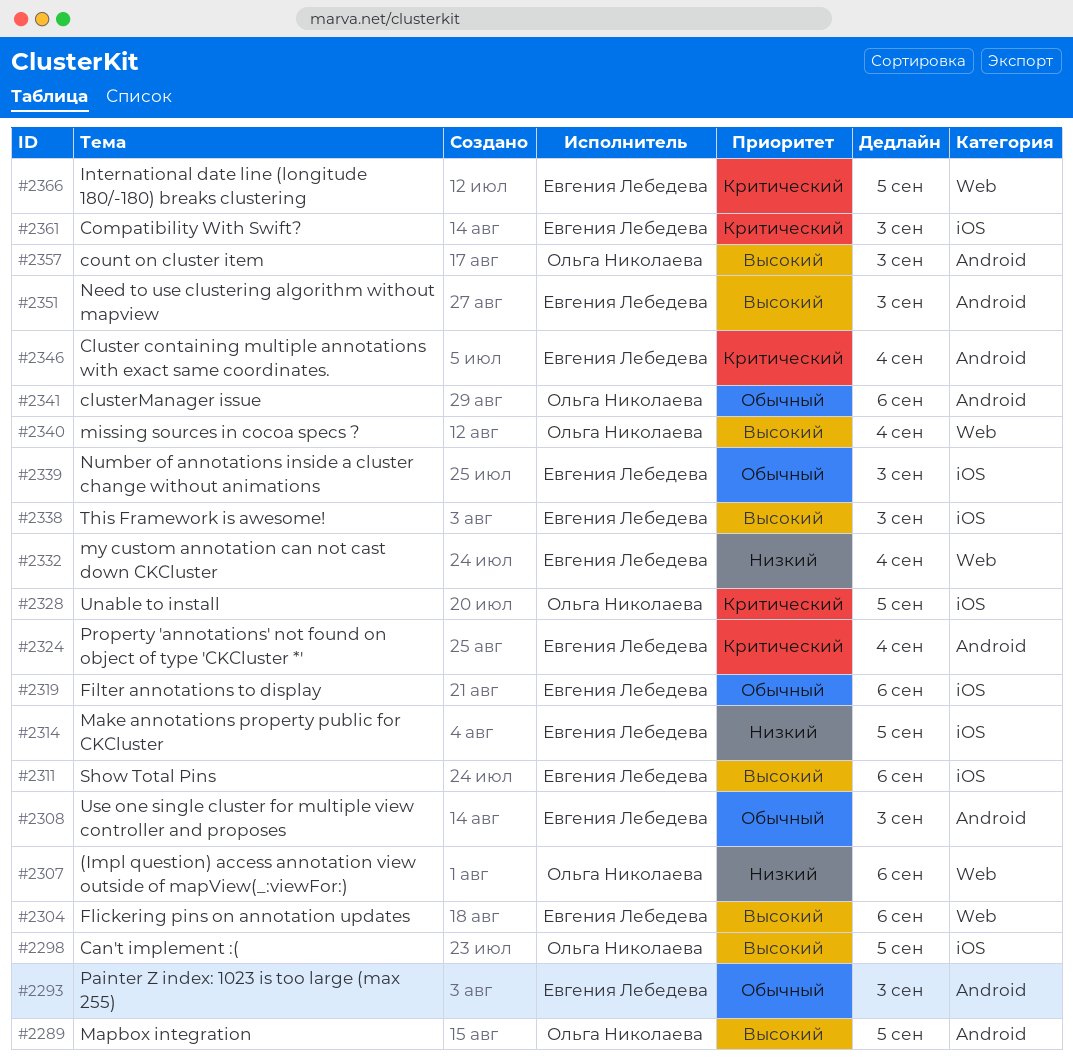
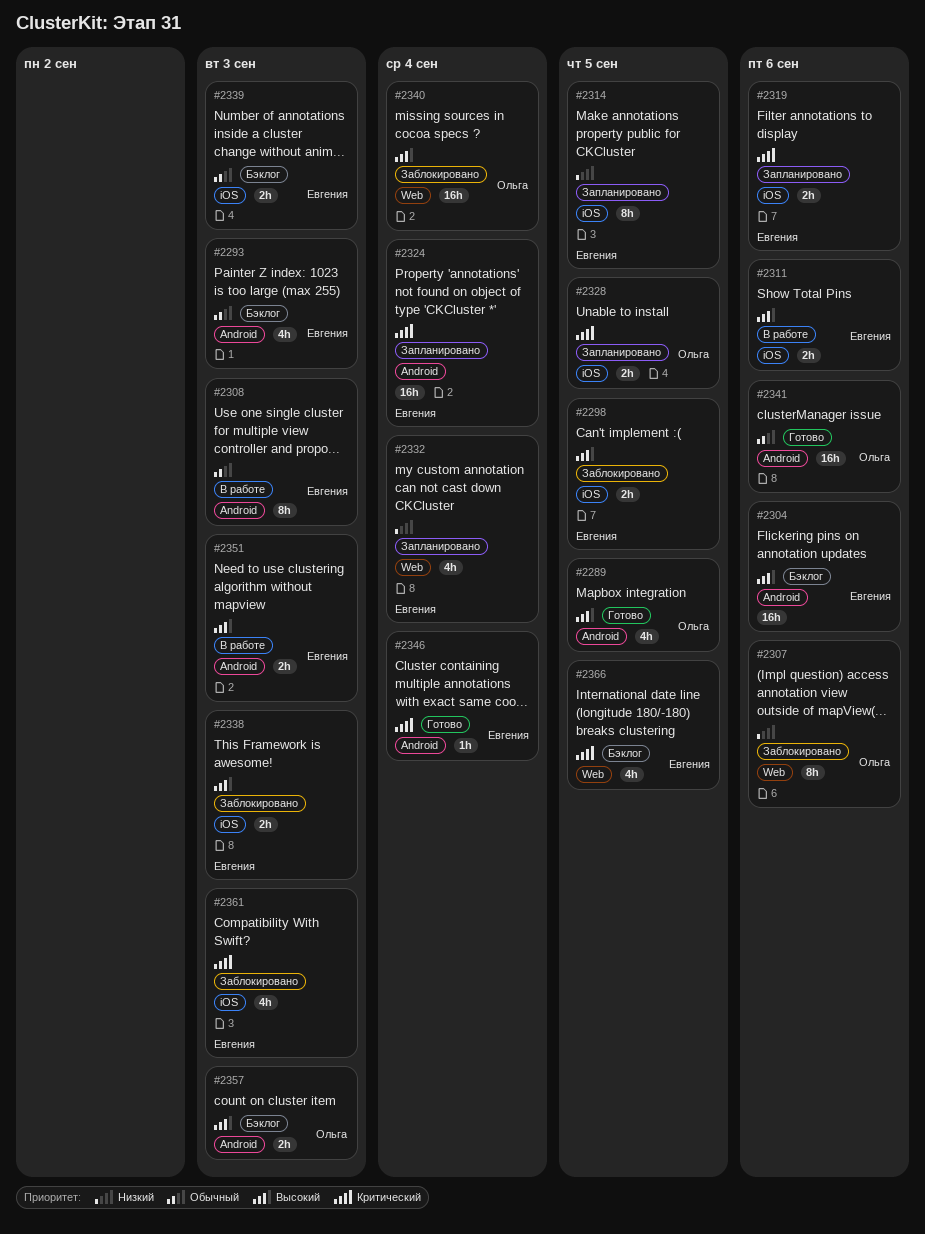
#2298, owner: Ольга Николаева -> Евгения Лебедева
#2304, label: Web -> Android
#2319, priority: Обычный -> Критический

